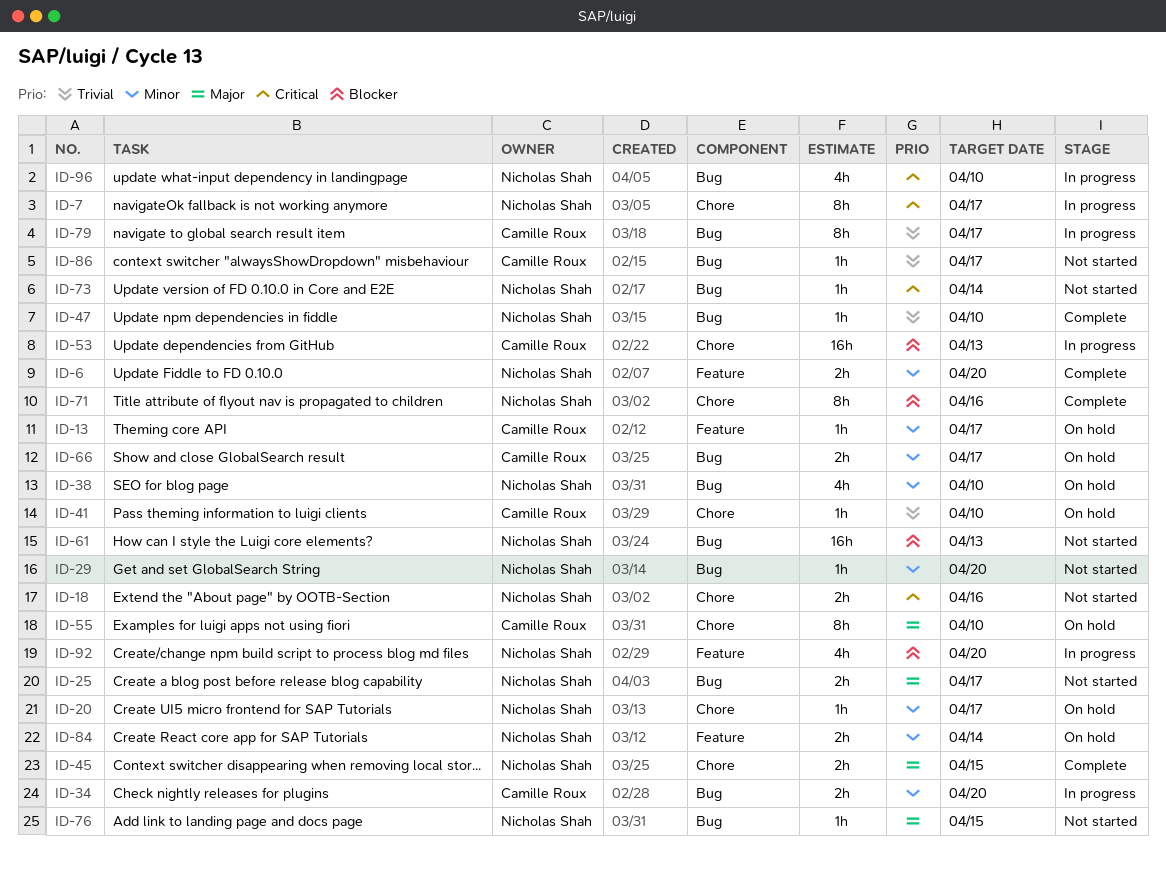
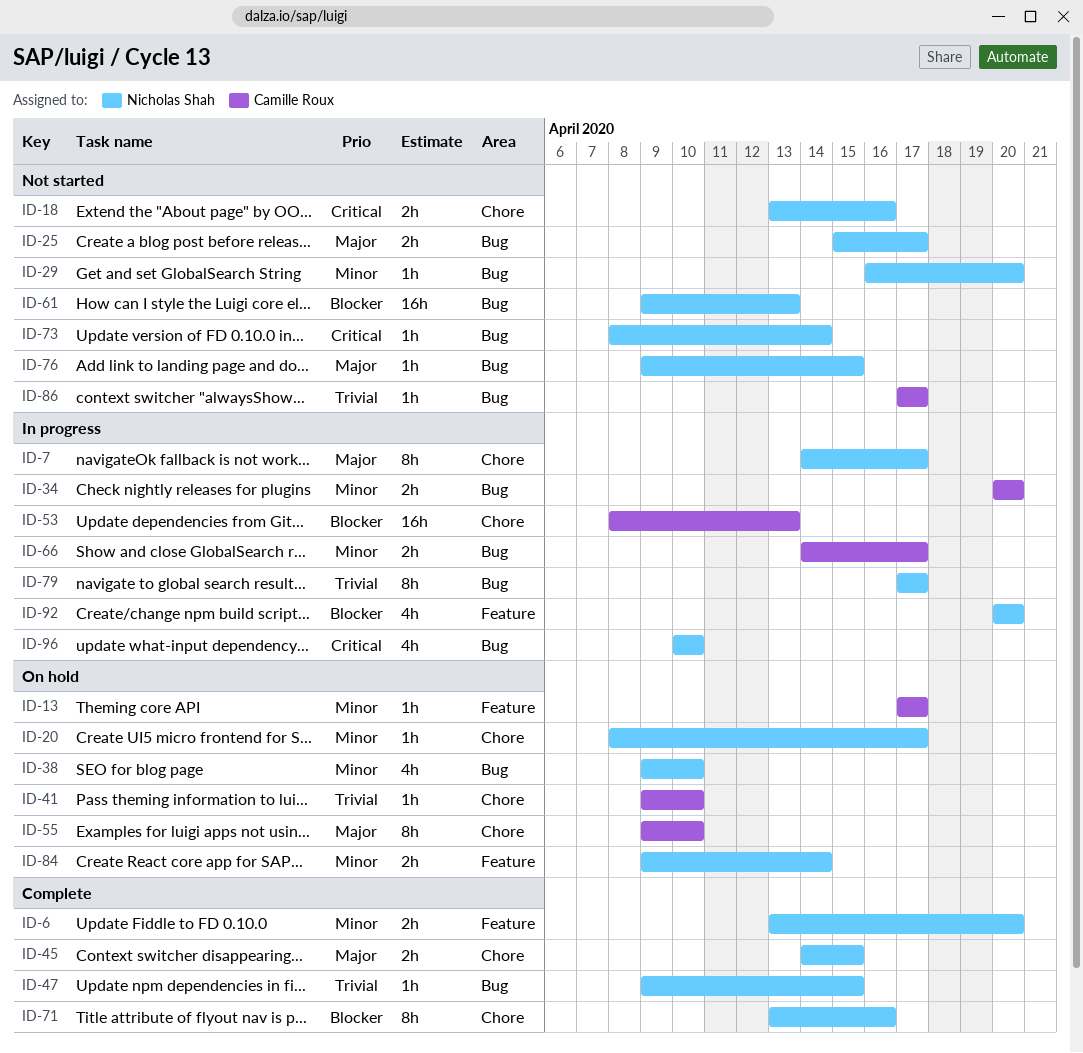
ID-7, priority: Critical -> Major
ID-47, due: Apr 10 -> Apr 15
ID-66, status: On hold -> In progress
ID-79, owner: Camille Roux -> Nicholas Shah

